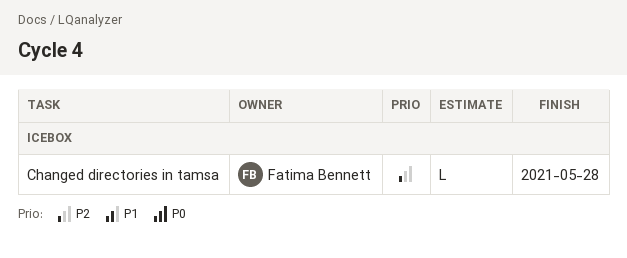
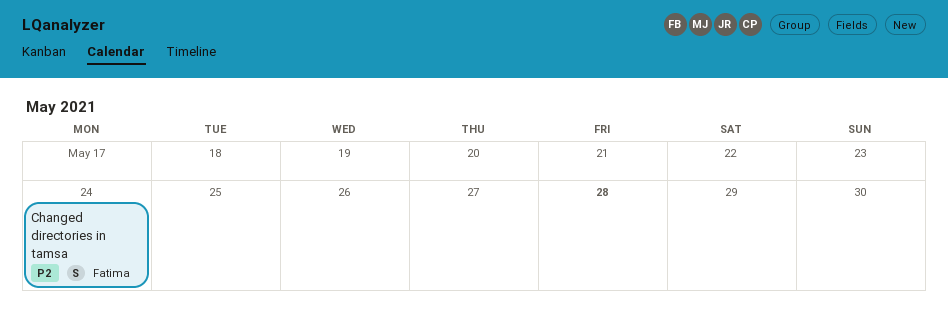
Changed directories in tamsa, estimate: L -> S
Changed directories in tamsa, due: May 28 -> May 24

